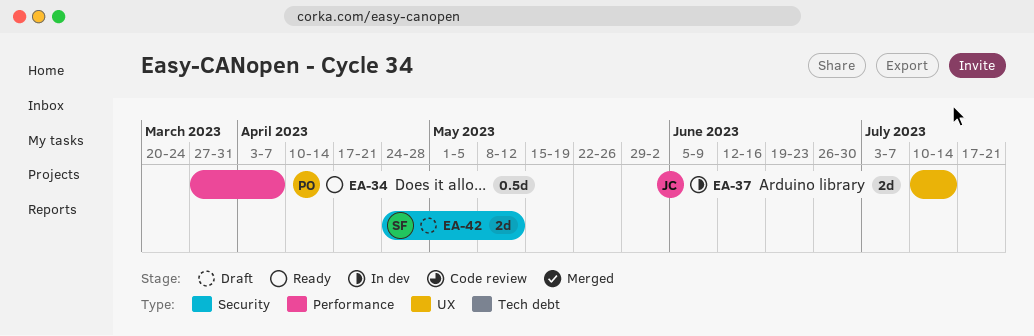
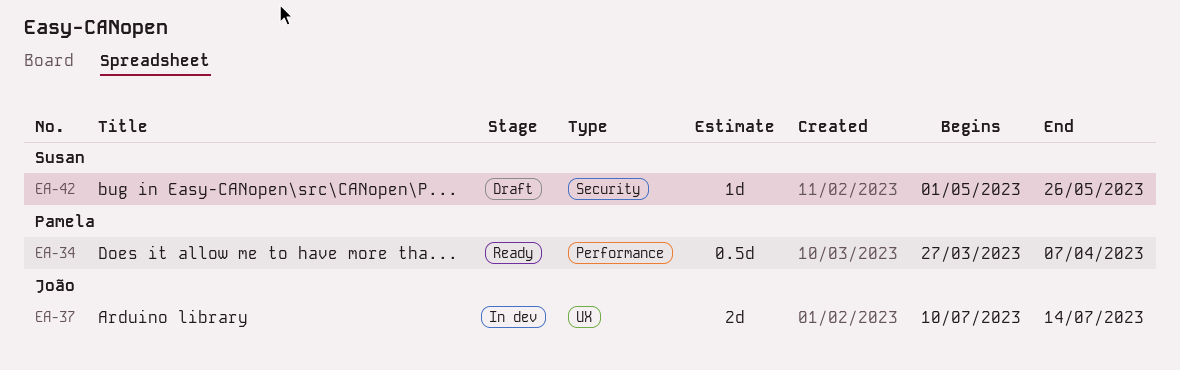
EA-42, estimate: 2d -> 1d
EA-42, start: Apr 24 -> May 1
EA-42, due: May 12 -> May 26

